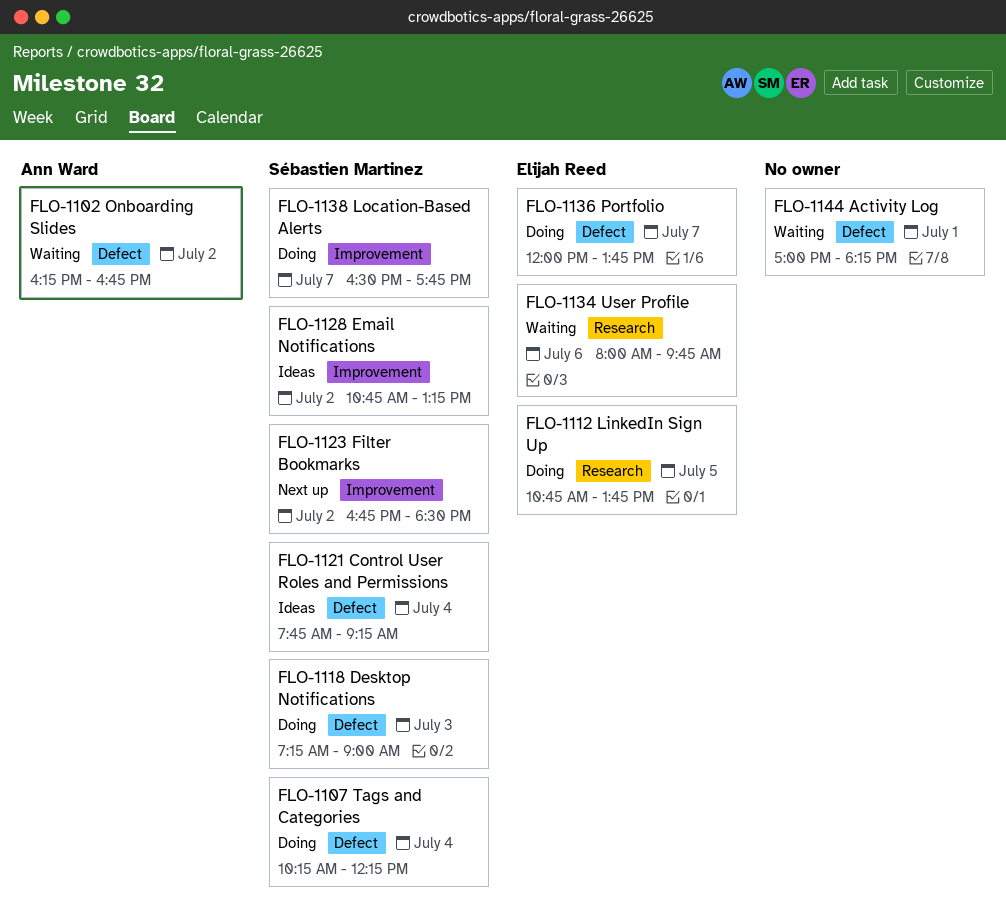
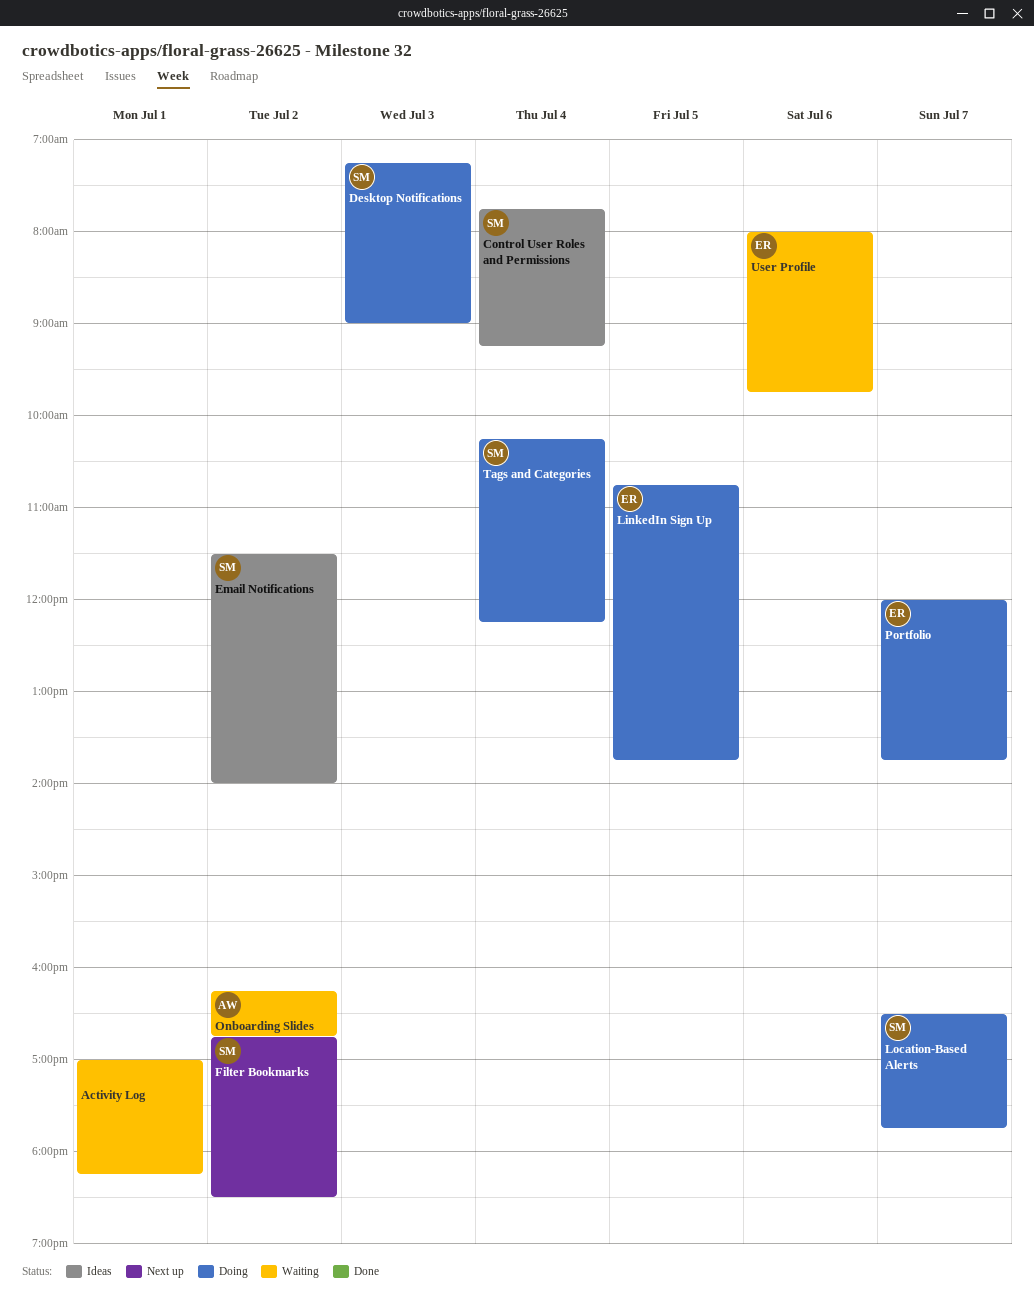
Email Notifications, begins: 10:45 -> 11:30
Email Notifications, ends: 13:15 -> 14:00

